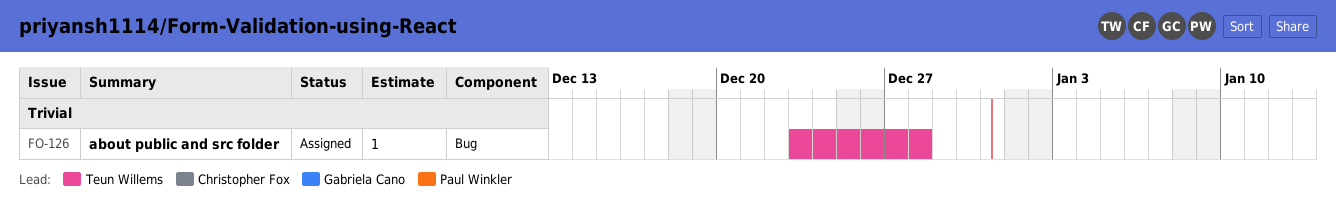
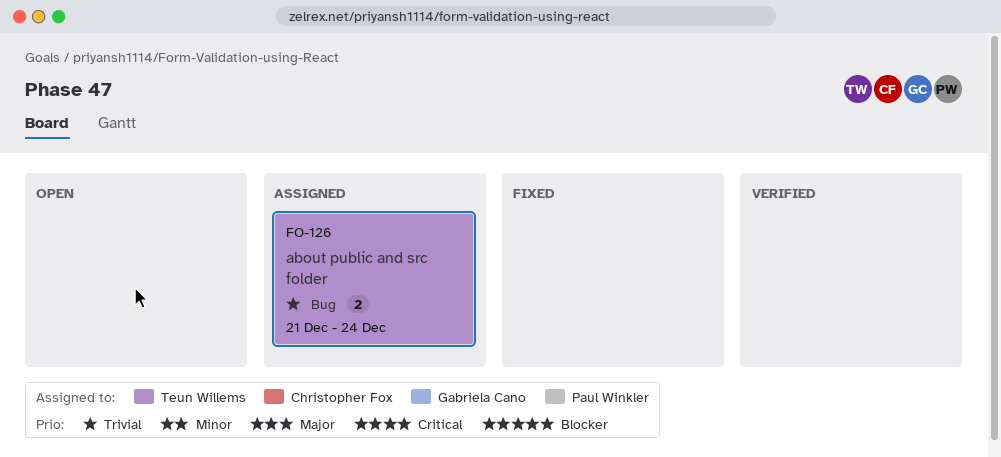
FO-126, estimate: 1 -> 2
FO-126, start: Dec 23 -> Dec 21
FO-126, due: Dec 28 -> Dec 24

